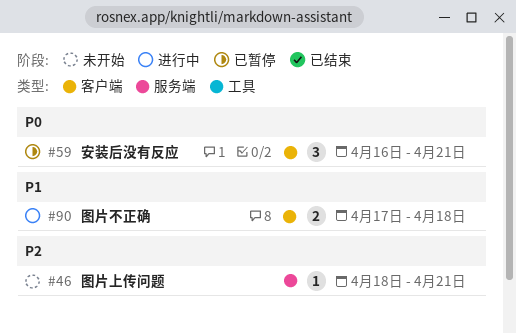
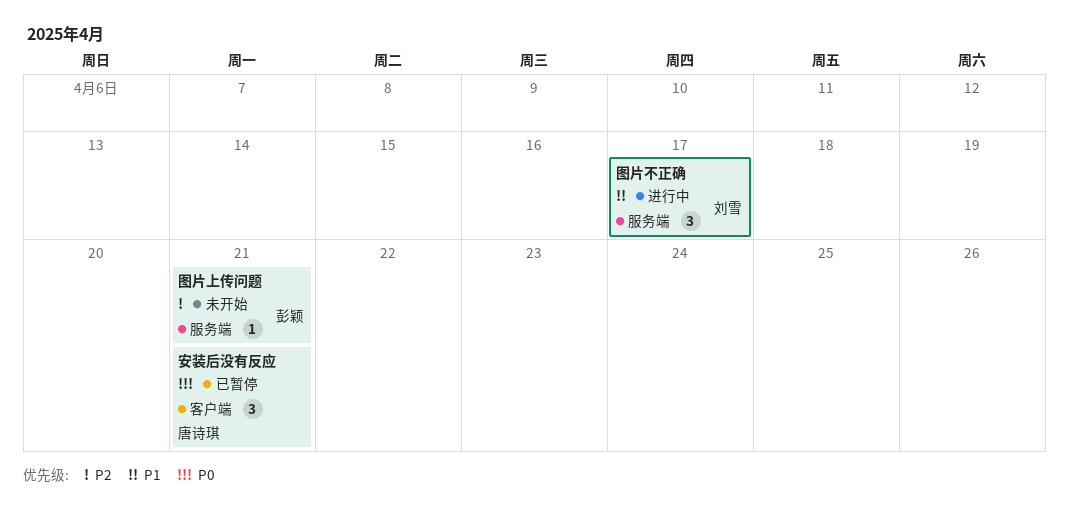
图片不正确, label: 客户端 -> 服务端
图片不正确, estimate: 2 -> 3
图片不正确, due: Apr 18 -> Apr 17

